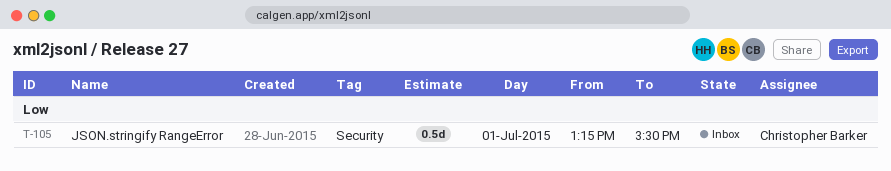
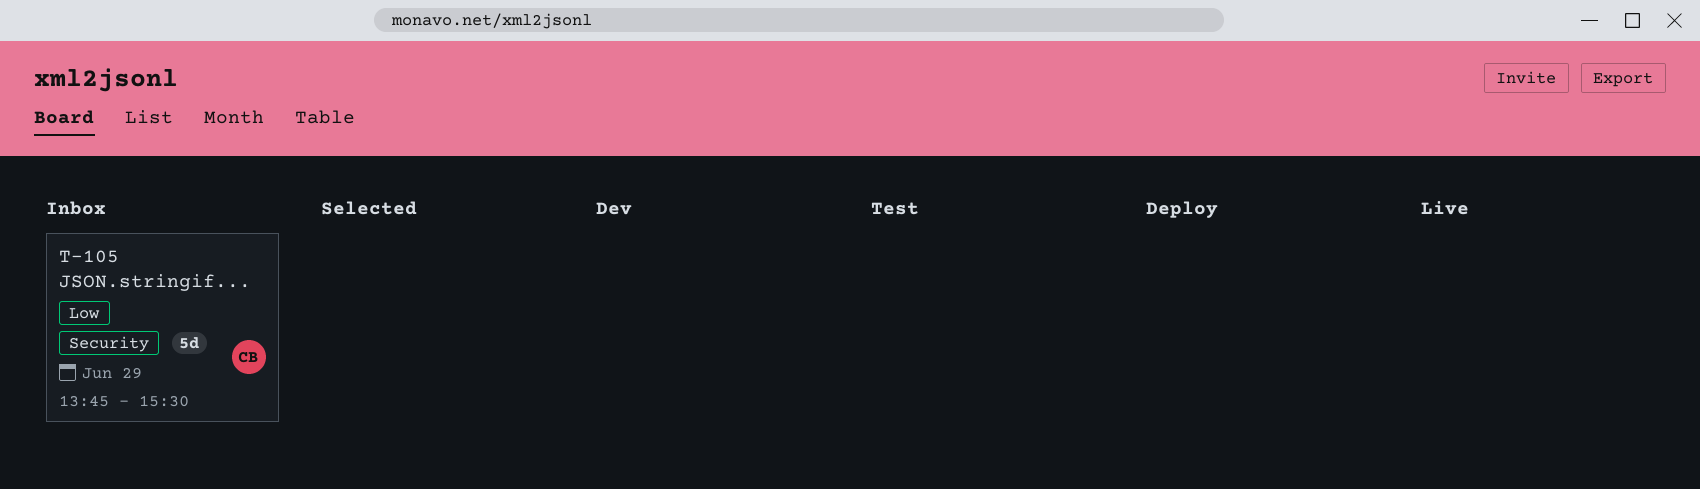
T-105, estimate: 0.5d -> 5d
T-105, day: Jul 1 -> Jun 29
T-105, begins: 13:15 -> 13:45

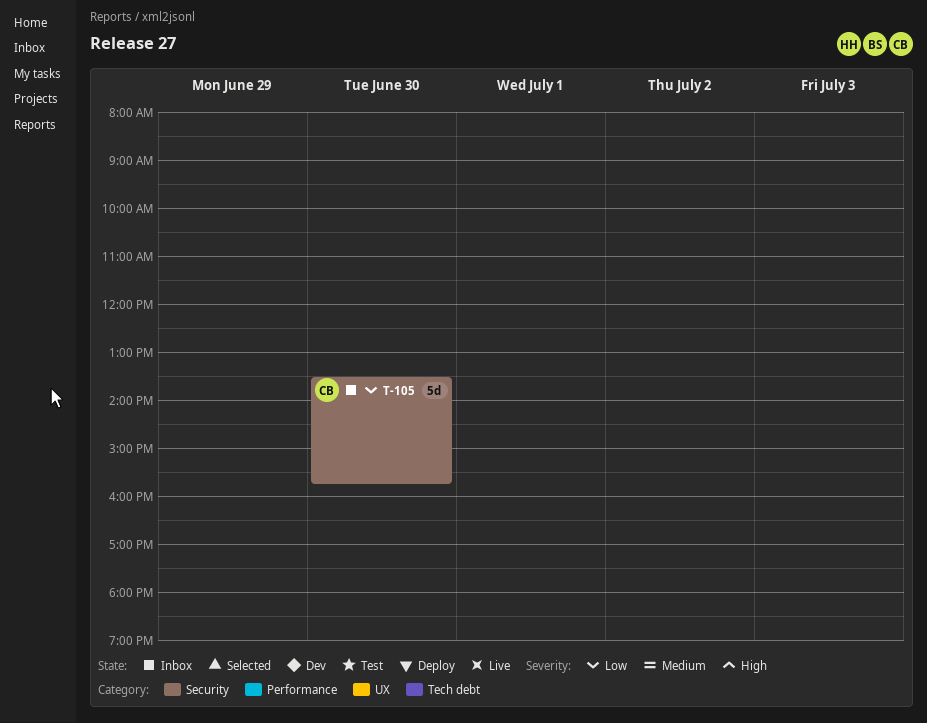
T-105, day: Jun 29 -> Jun 30
T-105, begins: 13:45 -> 13:30
T-105, ends: 15:30 -> 15:45

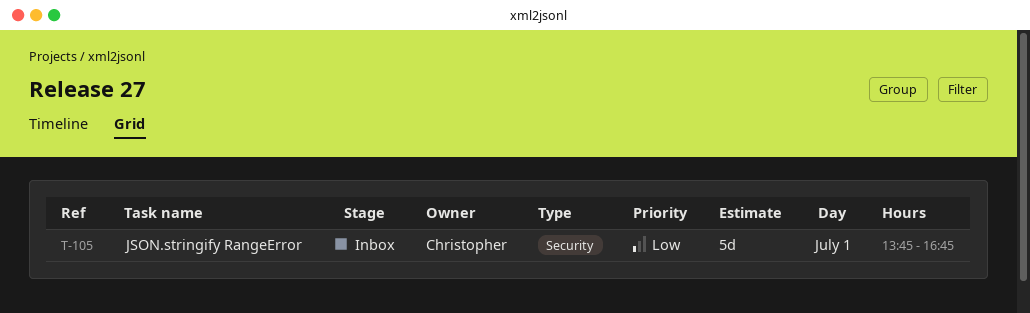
T-105, day: Jun 30 -> Jul 1
T-105, begins: 13:30 -> 13:45
T-105, ends: 15:45 -> 16:45

